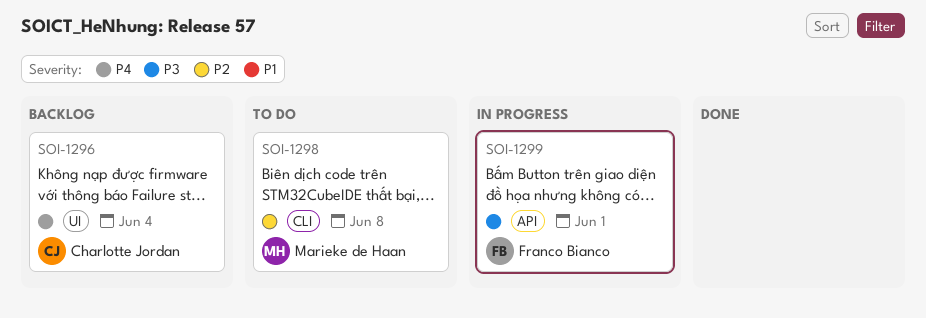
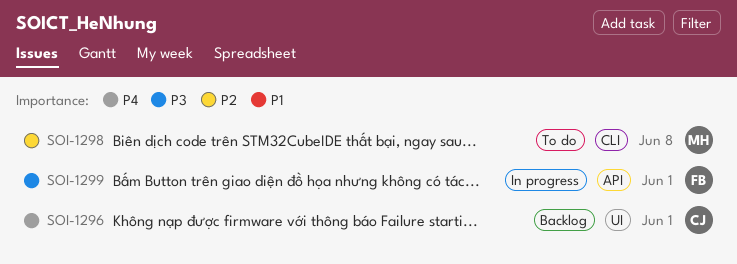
SOI-1296, due: Jun 4 -> Jun 1

